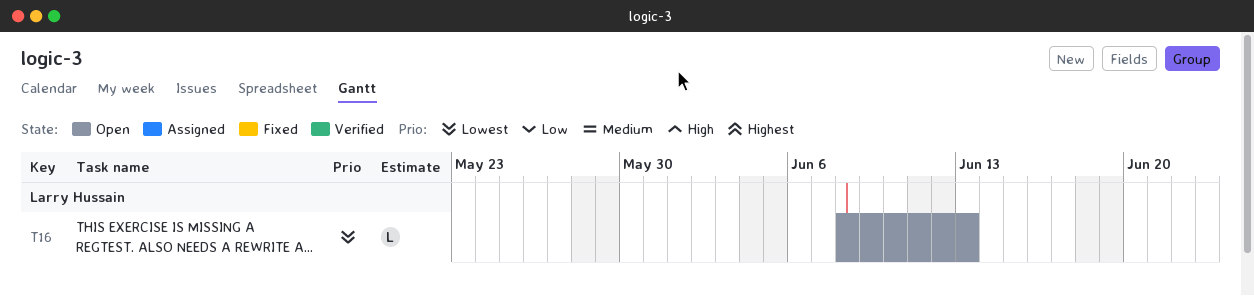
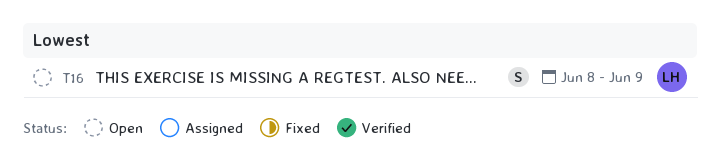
T16, estimate: L -> S
T16, due: Jun 13 -> Jun 9

